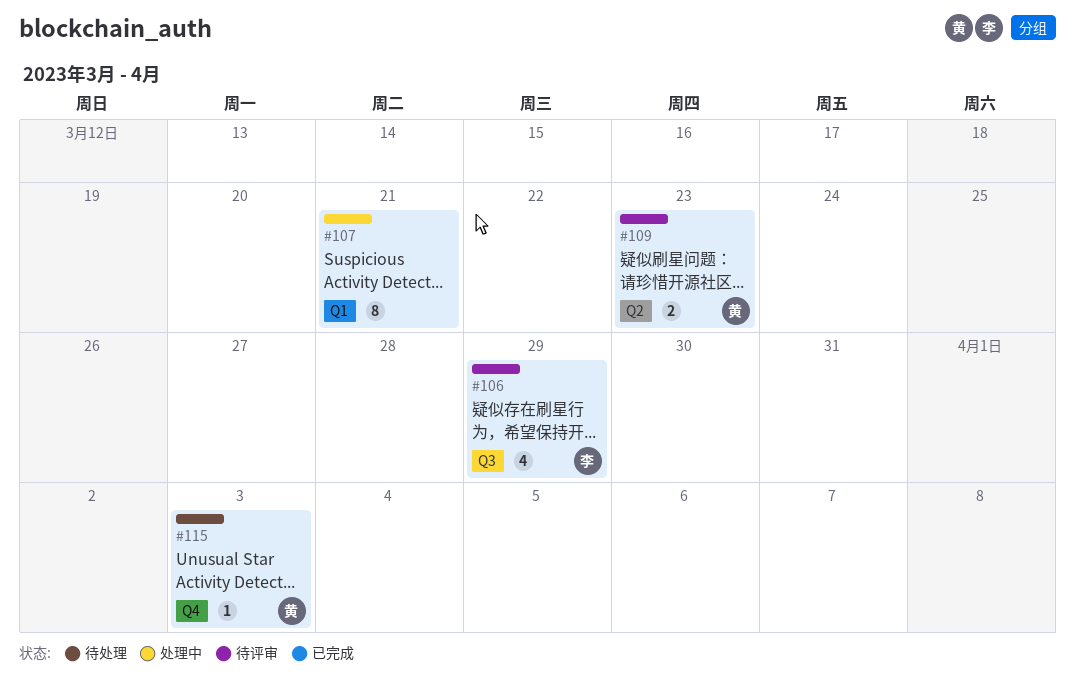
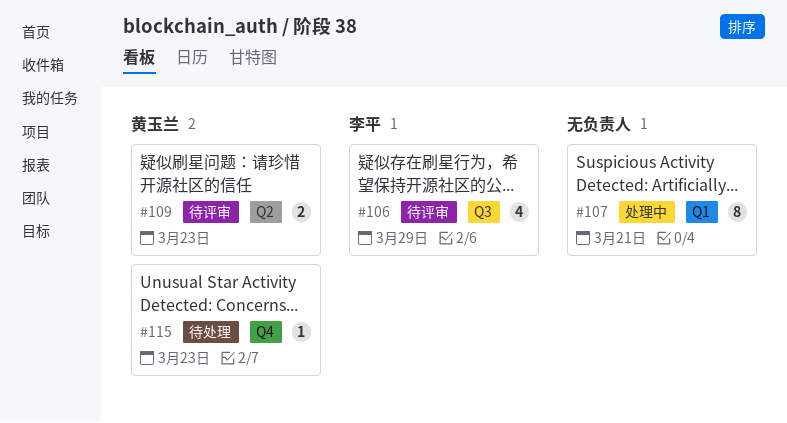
#115, due: Apr 3 -> Mar 23

